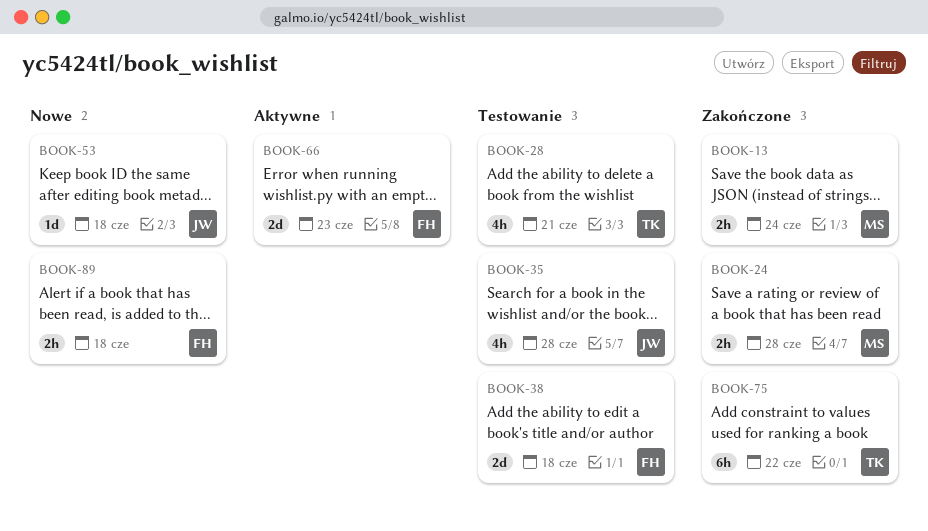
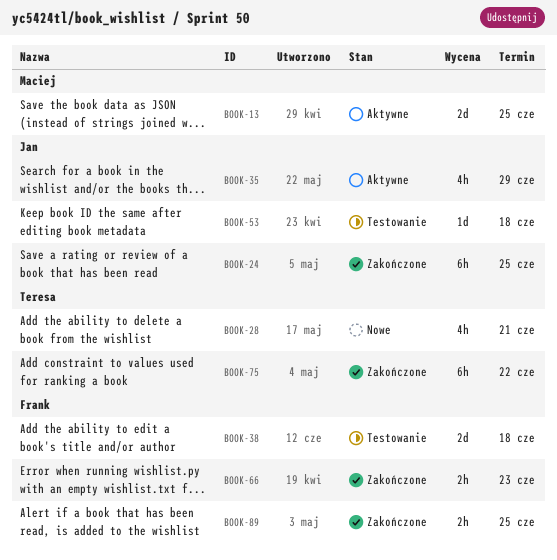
BOOK-13, status: Zakończone -> Aktywne
BOOK-13, estimate: 2h -> 2d
BOOK-13, due: Jun 24 -> Jun 25
BOOK-24, owner: Maciej -> Jan
BOOK-24, estimate: 2h -> 6h
BOOK-24, due: Jun 28 -> Jun 25
BOOK-28, status: Testowanie -> Nowe
BOOK-35, status: Testowanie -> Aktywne
BOOK-35, due: Jun 28 -> Jun 29
BOOK-53, status: Nowe -> Testowanie
BOOK-66, status: Aktywne -> Zakończone
BOOK-66, estimate: 2d -> 2h
BOOK-89, status: Nowe -> Zakończone
BOOK-89, due: Jun 18 -> Jun 25

